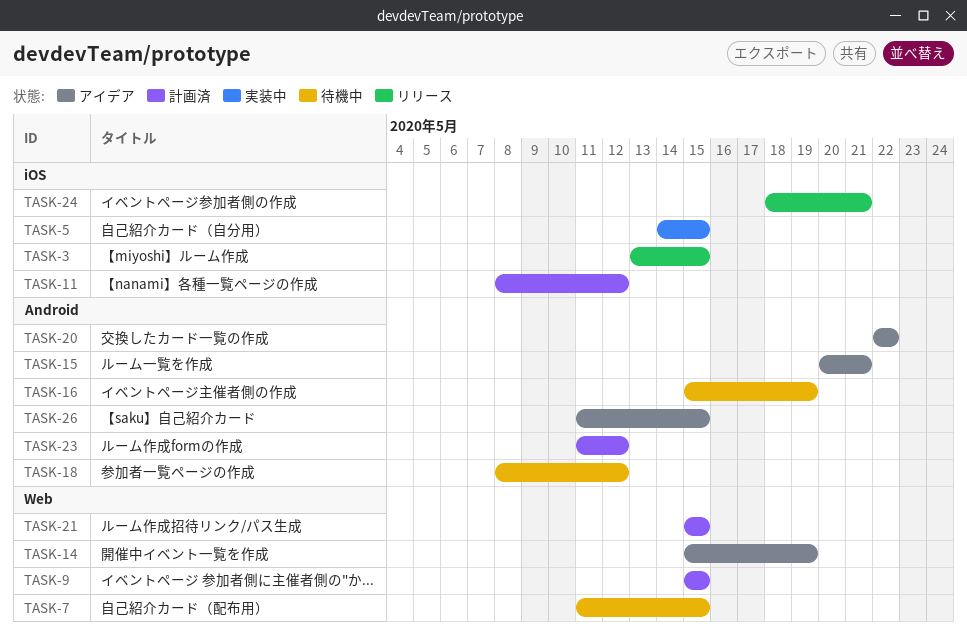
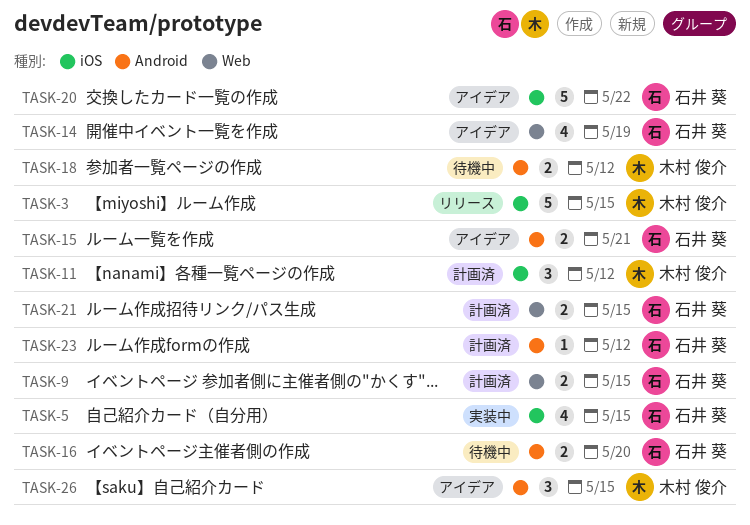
TASK-7: present -> none
TASK-16, due: May 19 -> May 20
TASK-20, label: Android -> iOS
TASK-24: present -> none

